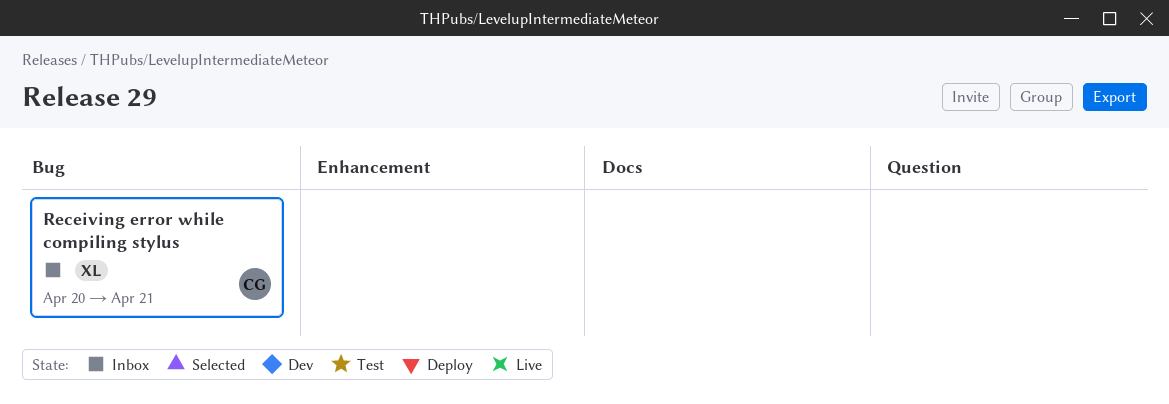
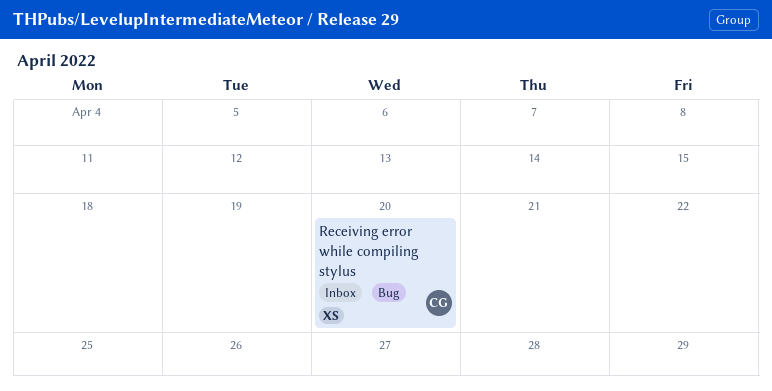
Receiving error while compiling stylus, estimate: XL -> XS
Receiving error while compiling stylus, due: Apr 21 -> Apr 20

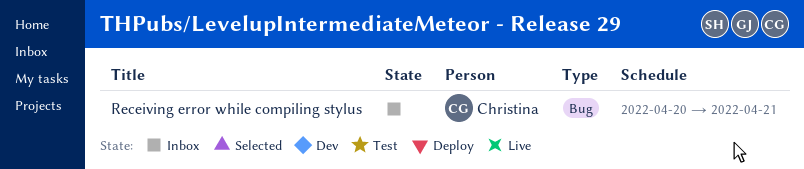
Receiving error while compiling stylus, due: Apr 20 -> Apr 21

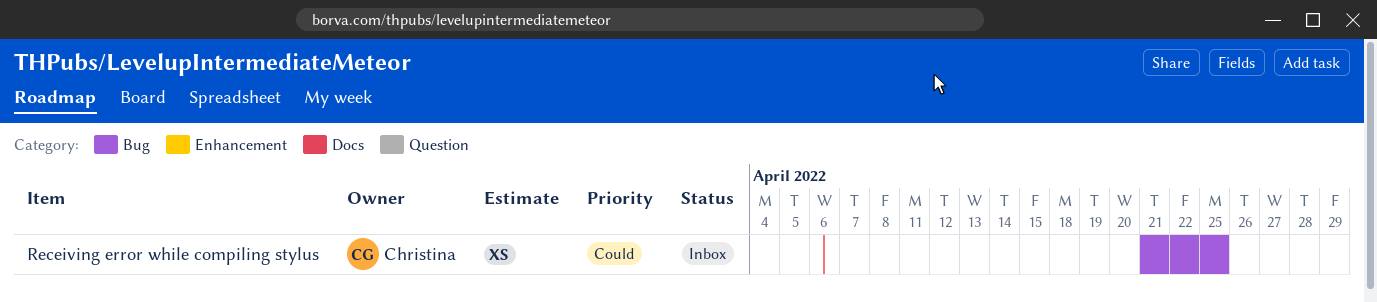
Receiving error while compiling stylus, start: Apr 20 -> Apr 21
Receiving error while compiling stylus, due: Apr 21 -> Apr 25

